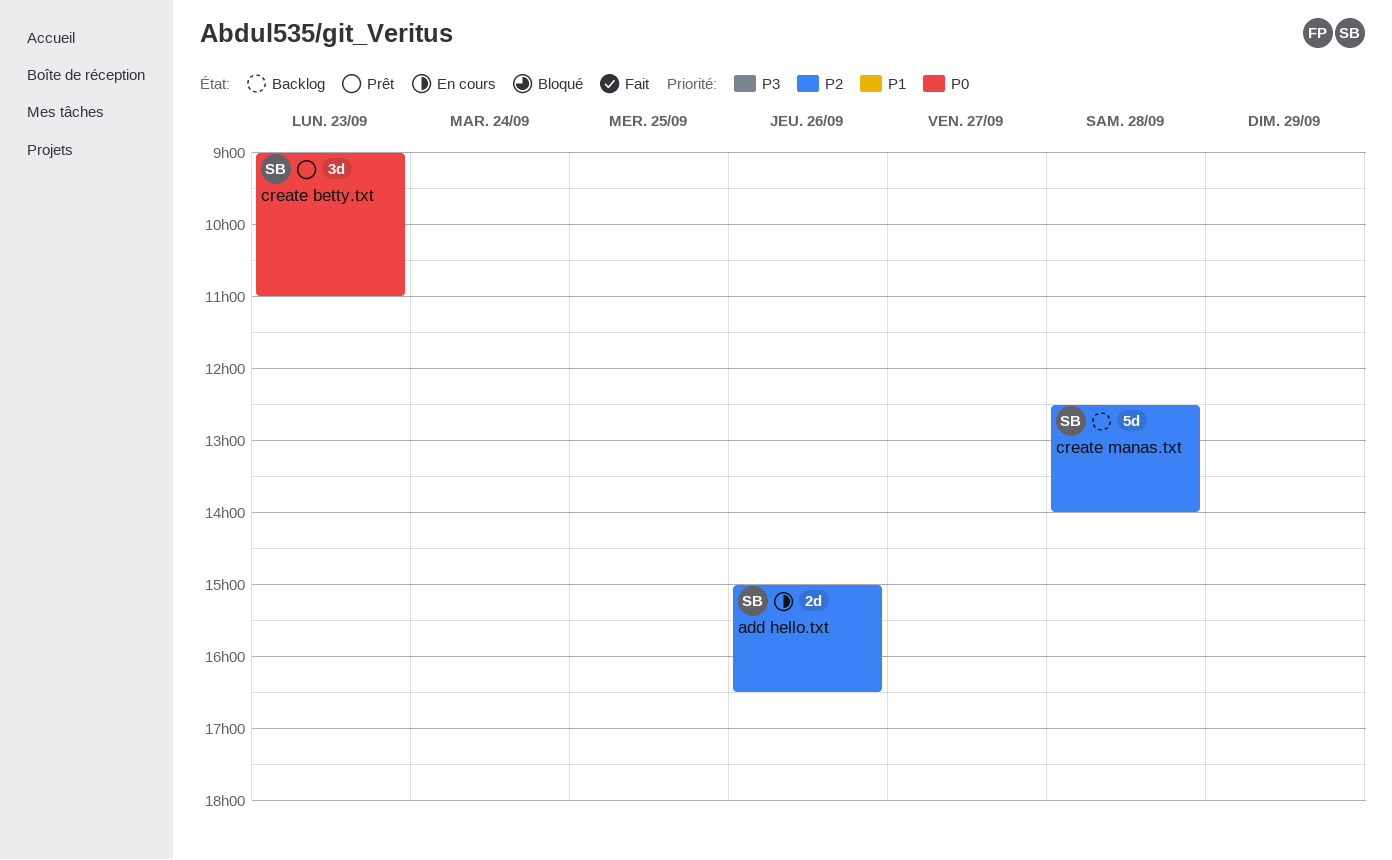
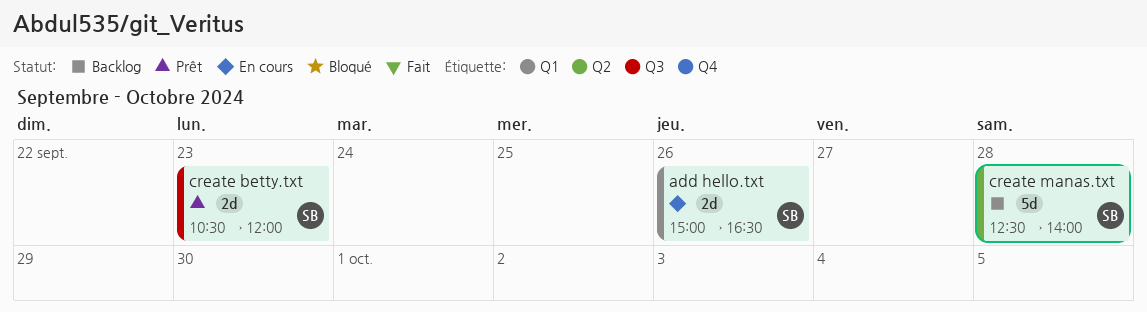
create betty.txt, estimate: 3d -> 2d
create betty.txt, begins: 09:00 -> 10:30
create betty.txt, ends: 11:00 -> 12:00

